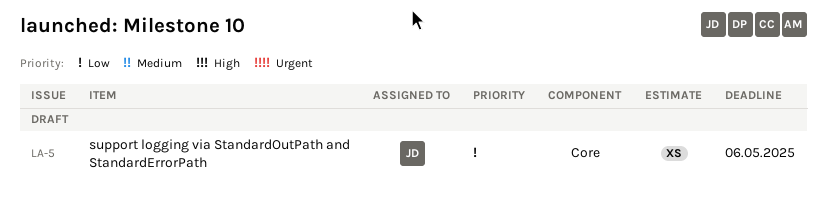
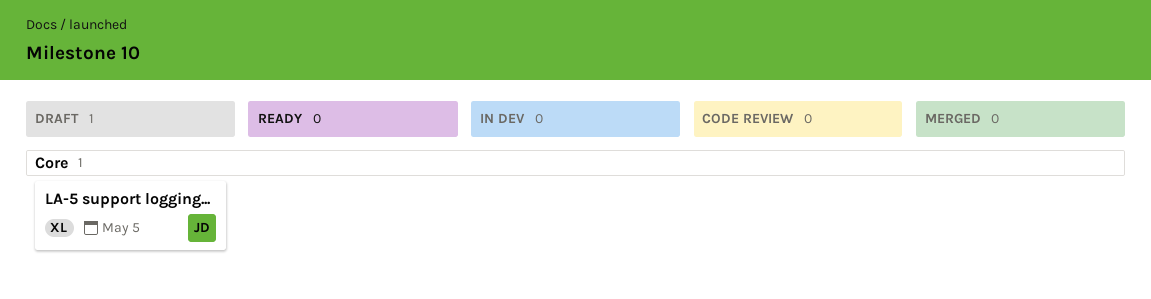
LA-5, estimate: XS -> XL
LA-5, due: May 6 -> May 5

